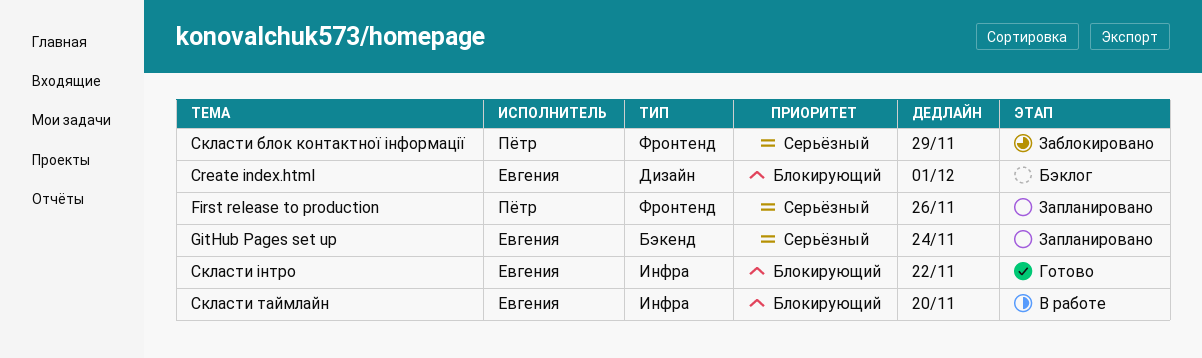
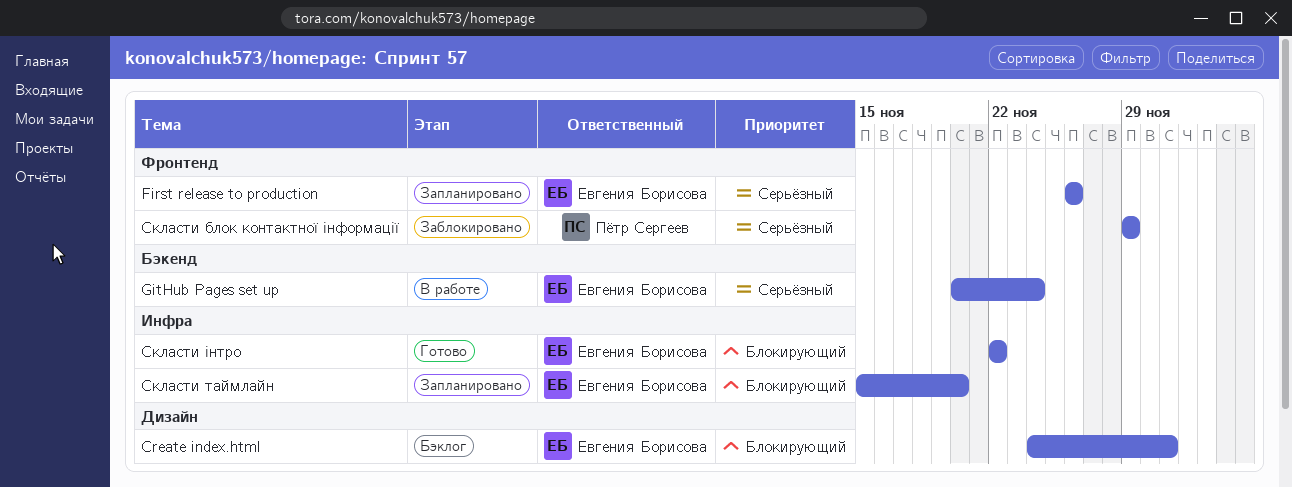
First release to production, owner: Пётр Сергеев -> Евгения Борисова
GitHub Pages set up, status: Запланировано -> В работе
Скласти таймлайн, status: В работе -> Запланировано

